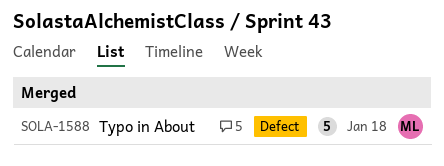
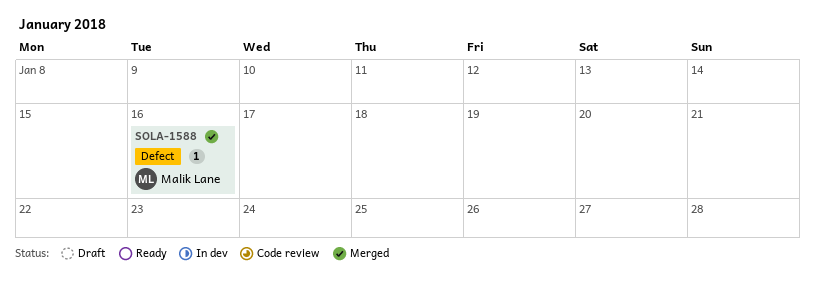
SOLA-1588, estimate: 5 -> 1
SOLA-1588, due: Jan 18 -> Jan 16

